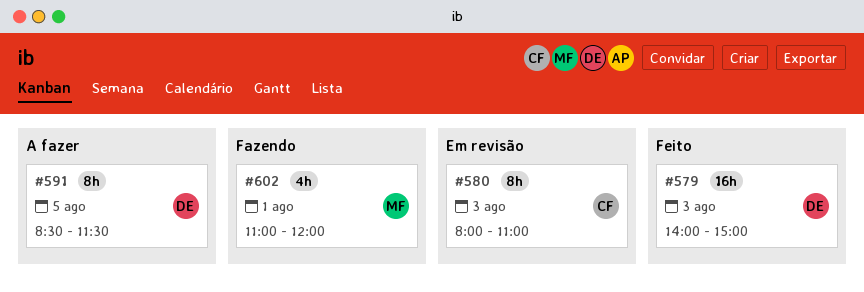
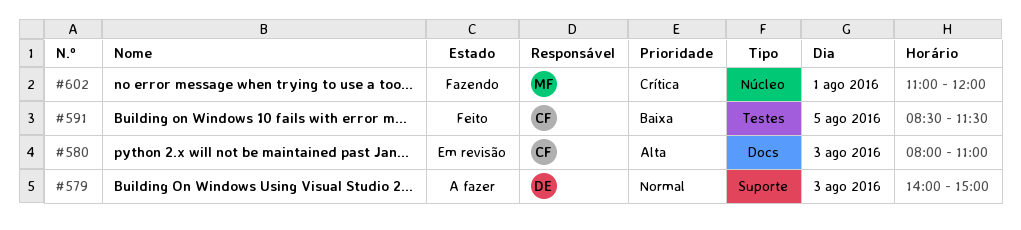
#579, status: Feito -> A fazer
#591, status: A fazer -> Feito
#591, owner: DE -> CF

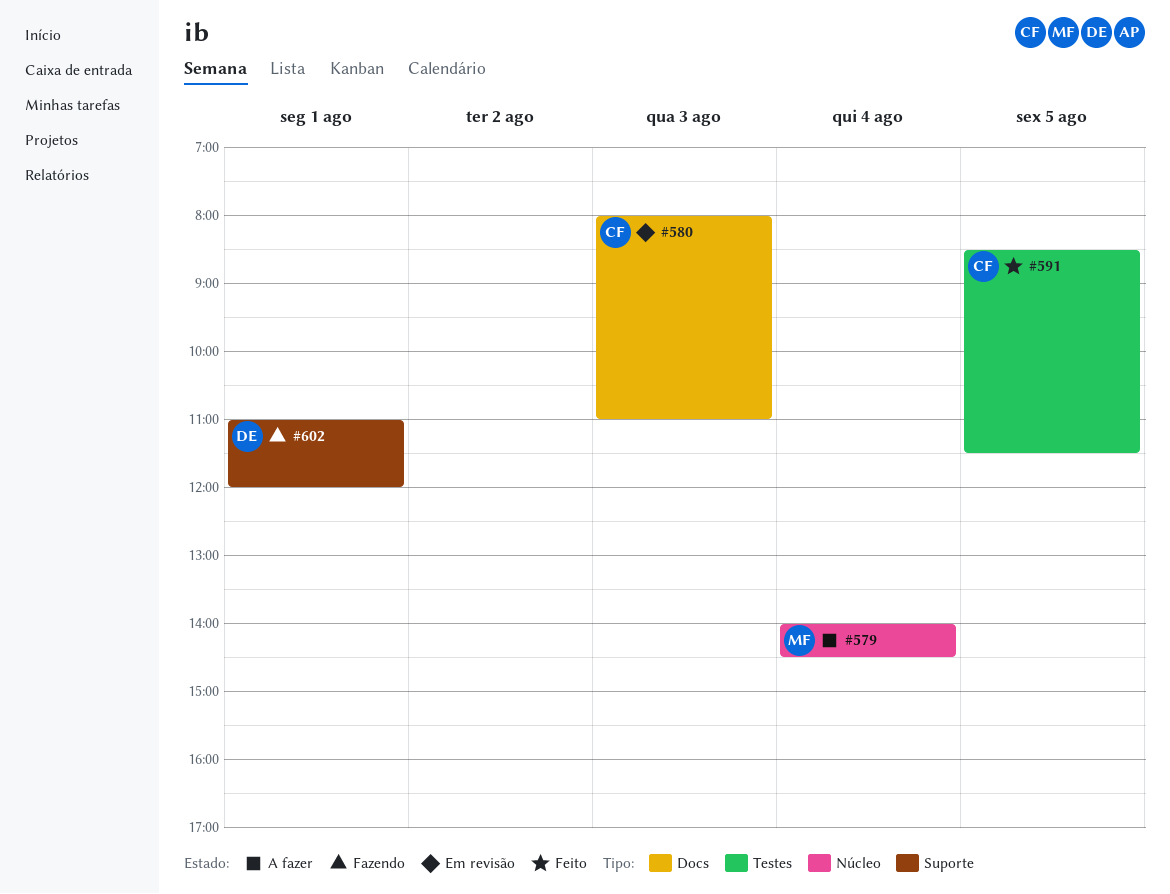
#579, owner: DE -> MF
#579, label: Suporte -> Núcleo
#579, day: Aug 3 -> Aug 4
#579, ends: 15:00 -> 14:30
#602, owner: MF -> DE
#602, label: Núcleo -> Suporte

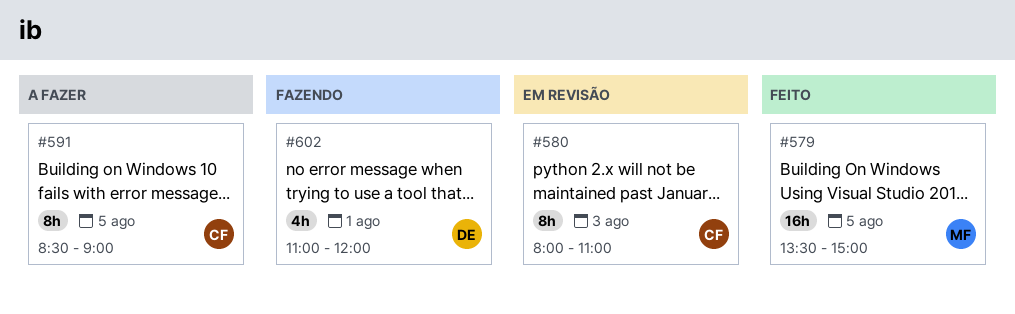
#579, status: A fazer -> Feito
#579, day: Aug 4 -> Aug 5
#579, begins: 14:00 -> 13:30
#579, ends: 14:30 -> 15:00
#591, status: Feito -> A fazer
#591, ends: 11:30 -> 09:00

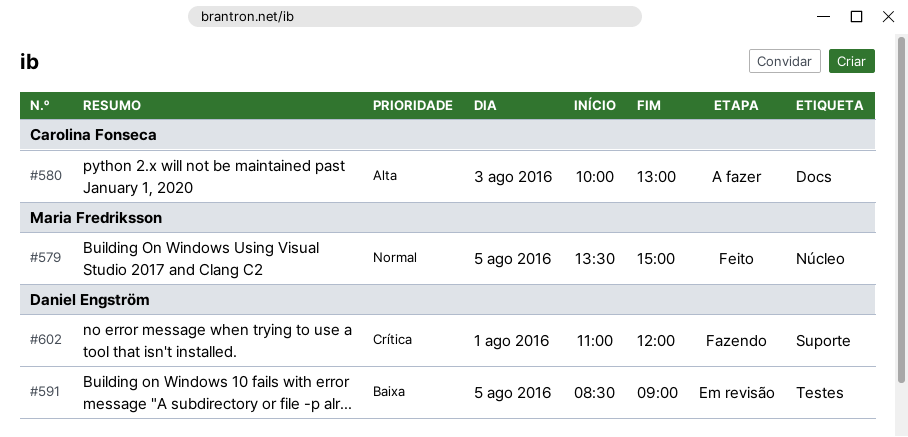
#580, status: Em revisão -> A fazer
#580, begins: 08:00 -> 10:00
#580, ends: 11:00 -> 13:00
#591, status: A fazer -> Em revisão
#591, owner: Carolina Fonseca -> Daniel Engström

